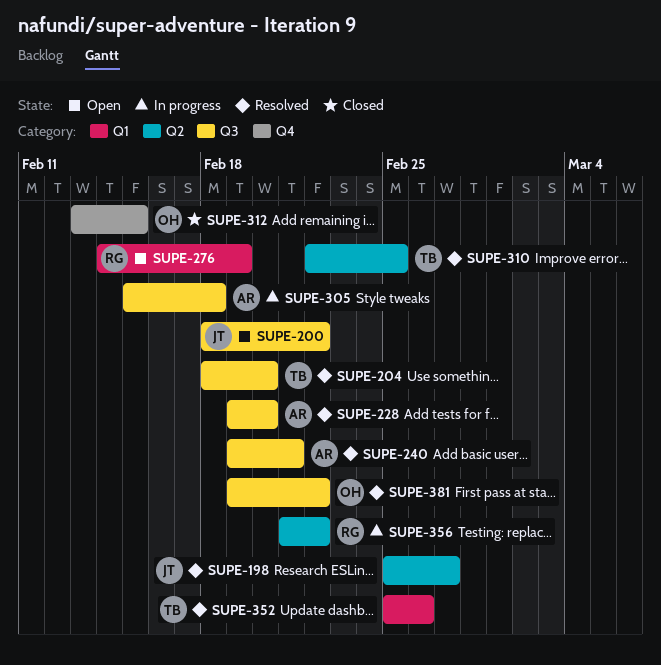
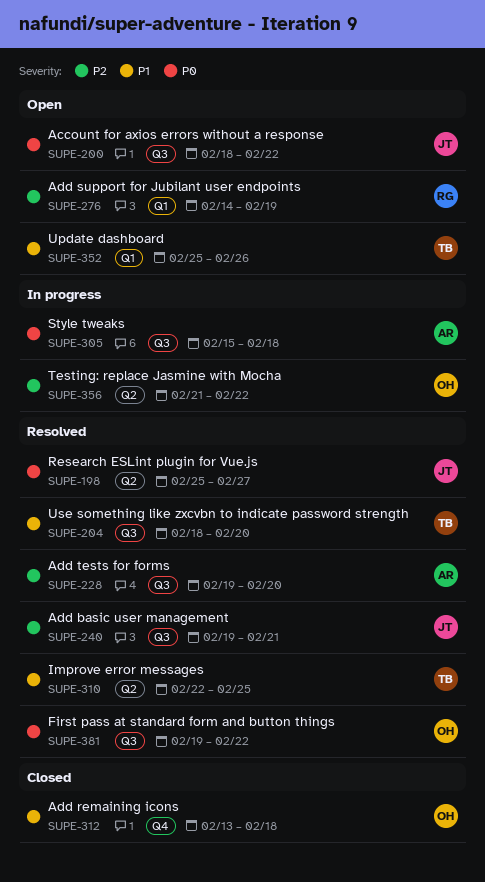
SUPE-240, owner: AR -> JT
SUPE-312, due: Feb 15 -> Feb 18
SUPE-352, status: Resolved -> Open
SUPE-356, owner: RG -> OH

